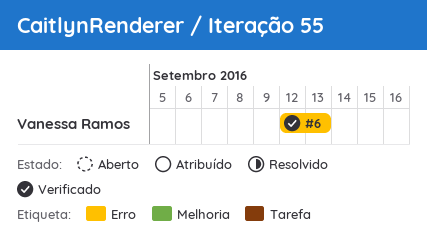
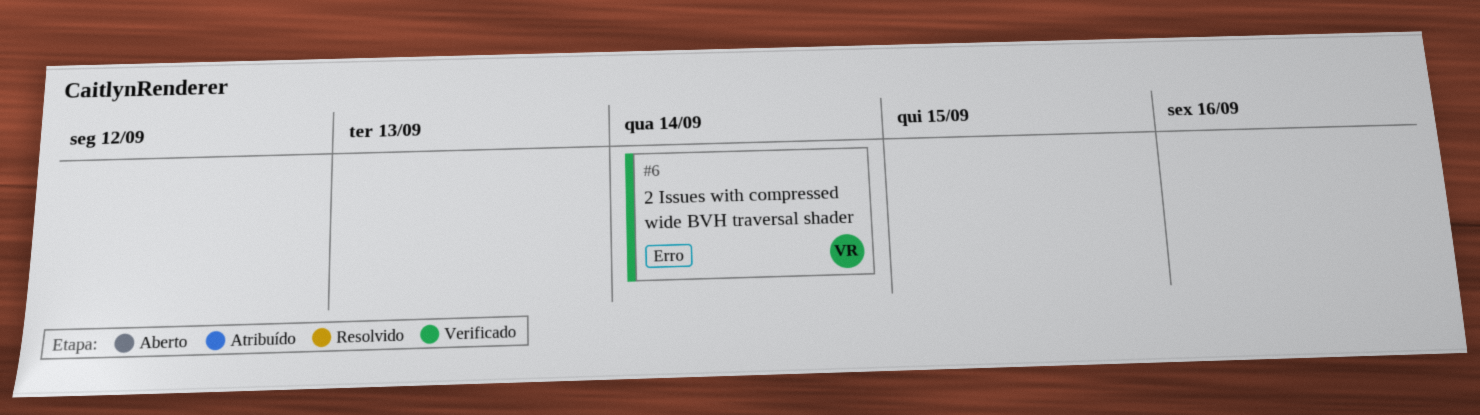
#6, due: Sep 13 -> Sep 14

